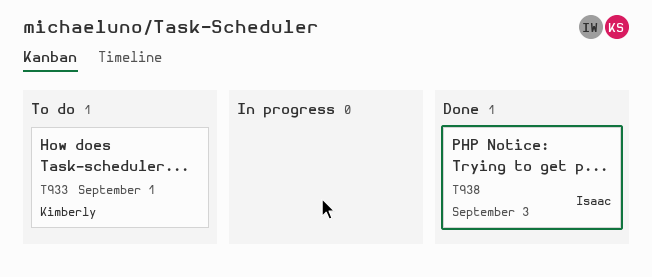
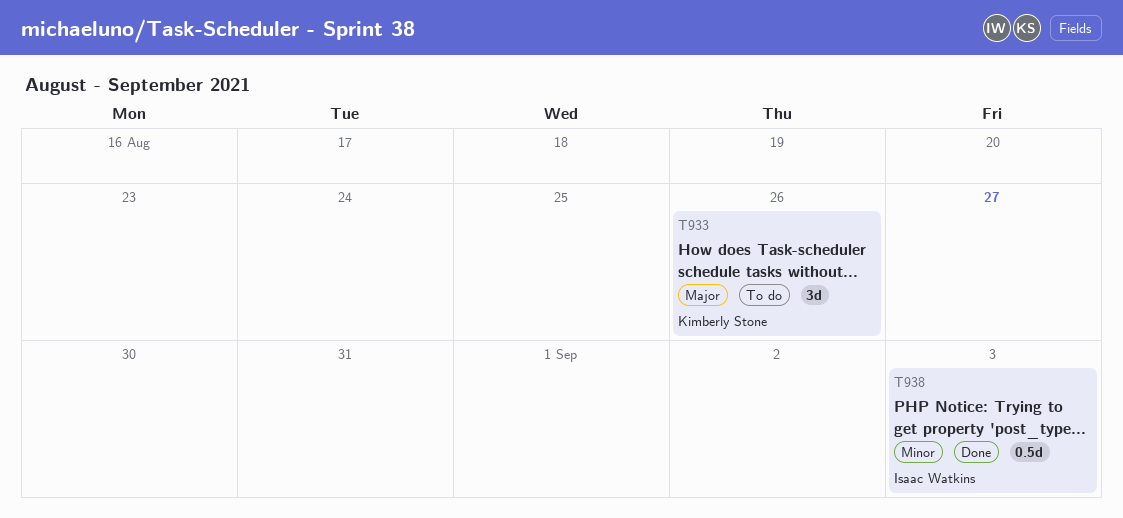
T933, due: Sep 1 -> Aug 26

